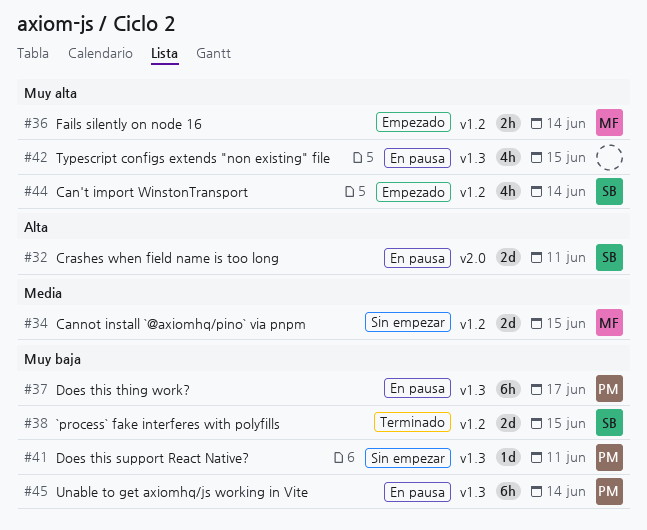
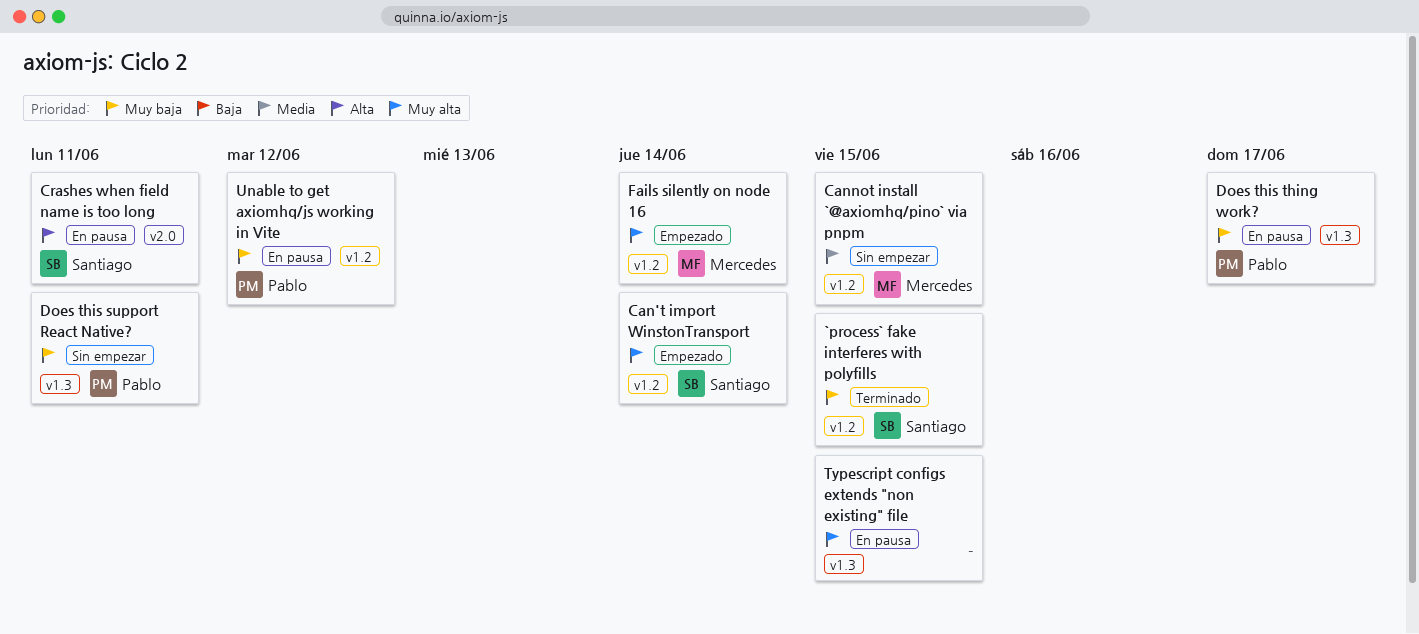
Unable to get axiomhq/js working in Vite, label: v1.3 -> v1.2
Unable to get axiomhq/js working in Vite, due: Jun 14 -> Jun 12

